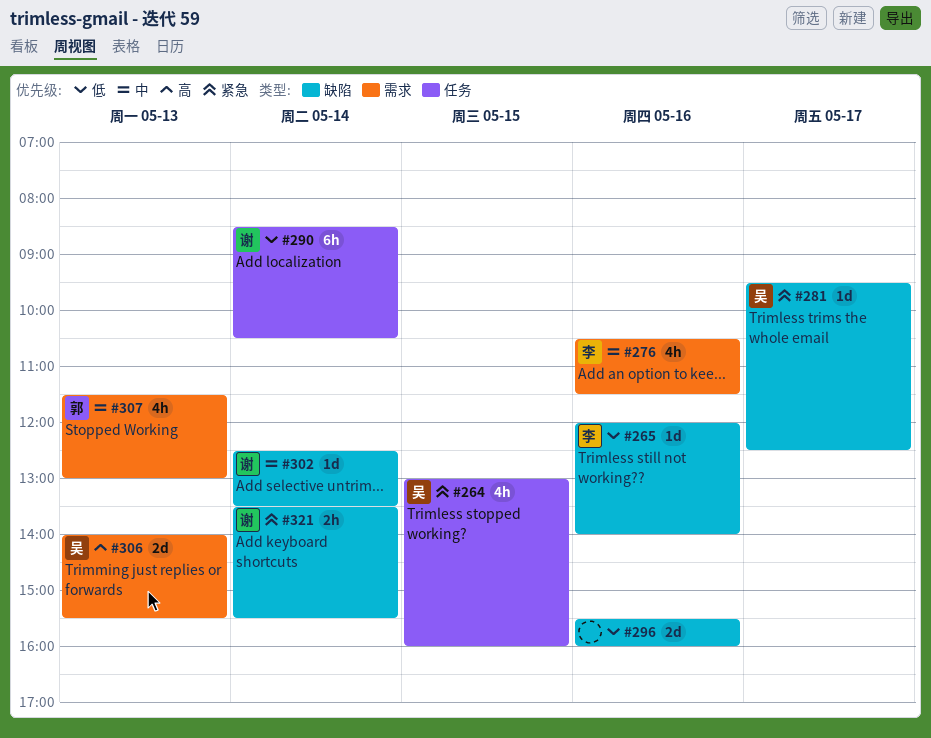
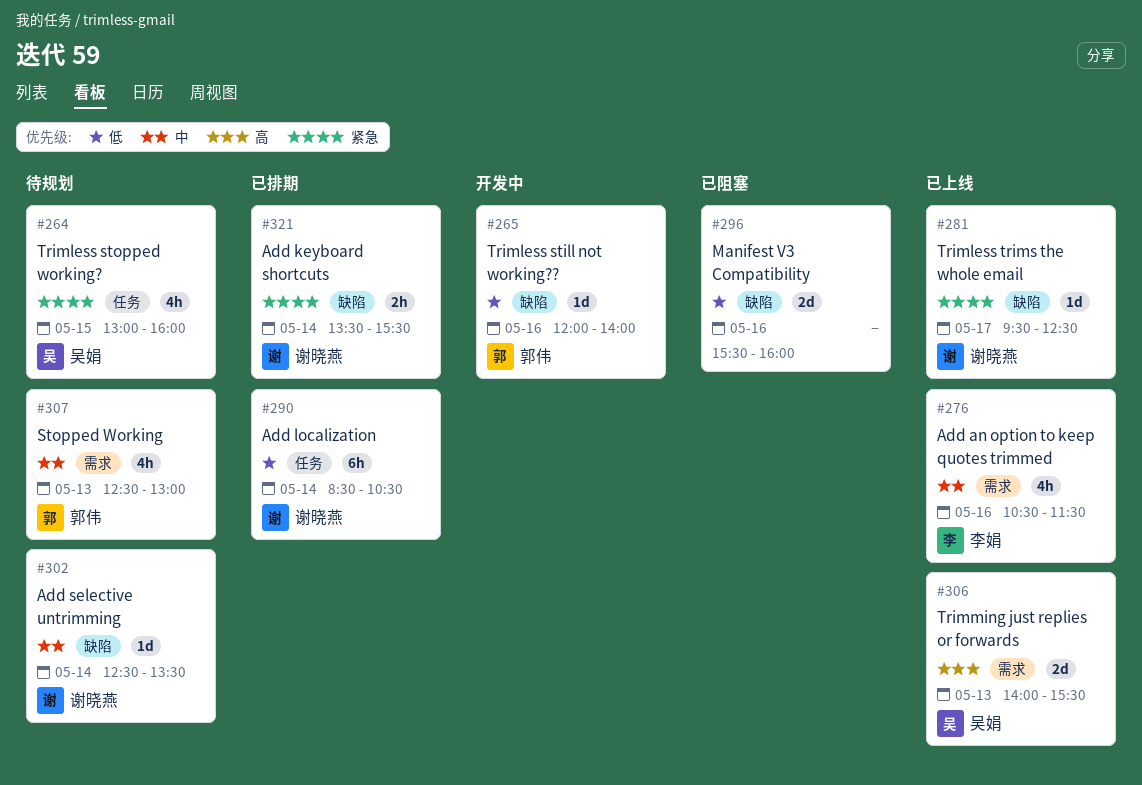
#265, owner: 李娟 -> 郭伟
#281, owner: 吴娟 -> 谢晓燕
#307, begins: 11:30 -> 12:30

